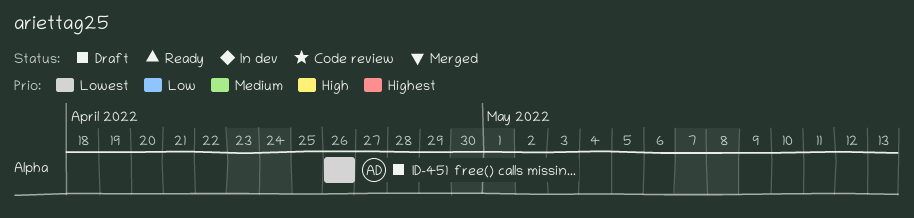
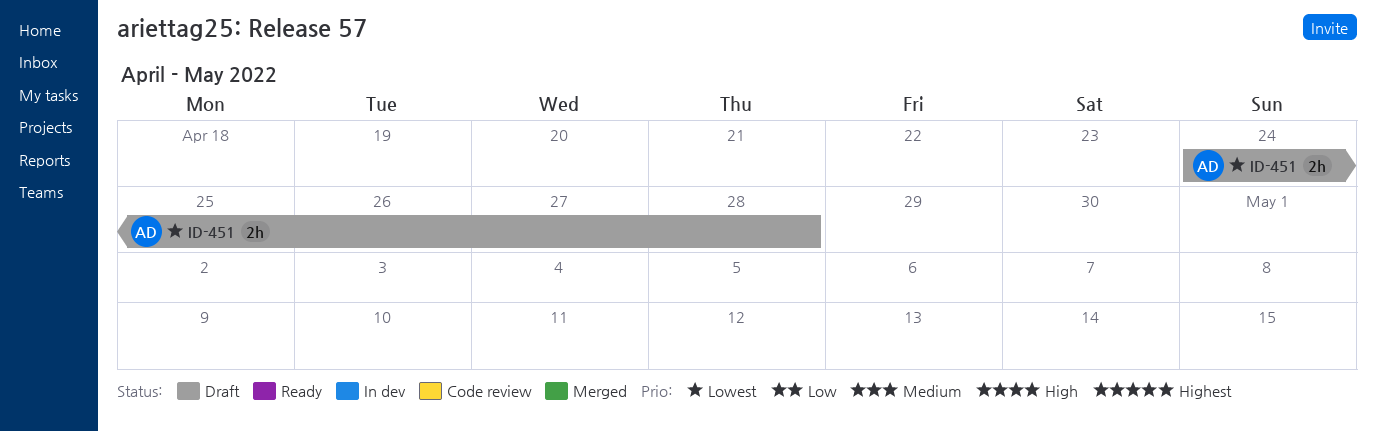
ID-451, start: Apr 26 -> Apr 24
ID-451, due: Apr 26 -> Apr 28

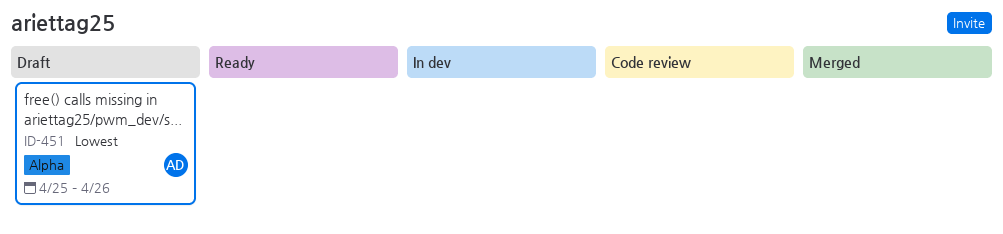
ID-451, start: Apr 24 -> Apr 25
ID-451, due: Apr 28 -> Apr 26

